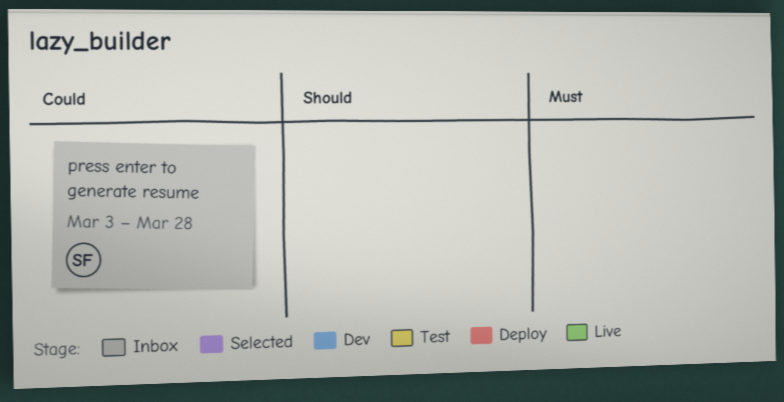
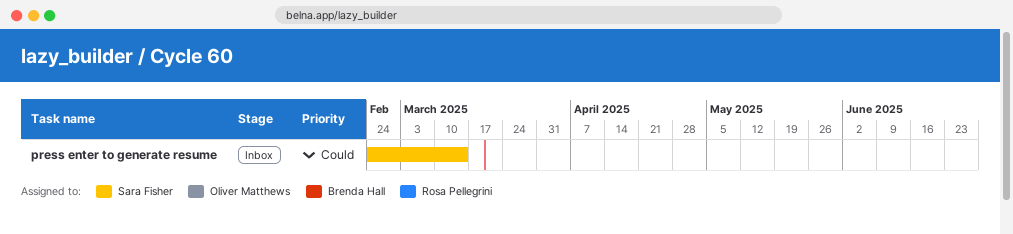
press enter to generate resume, start: Mar 3 -> Feb 24
press enter to generate resume, due: Mar 28 -> Mar 14

